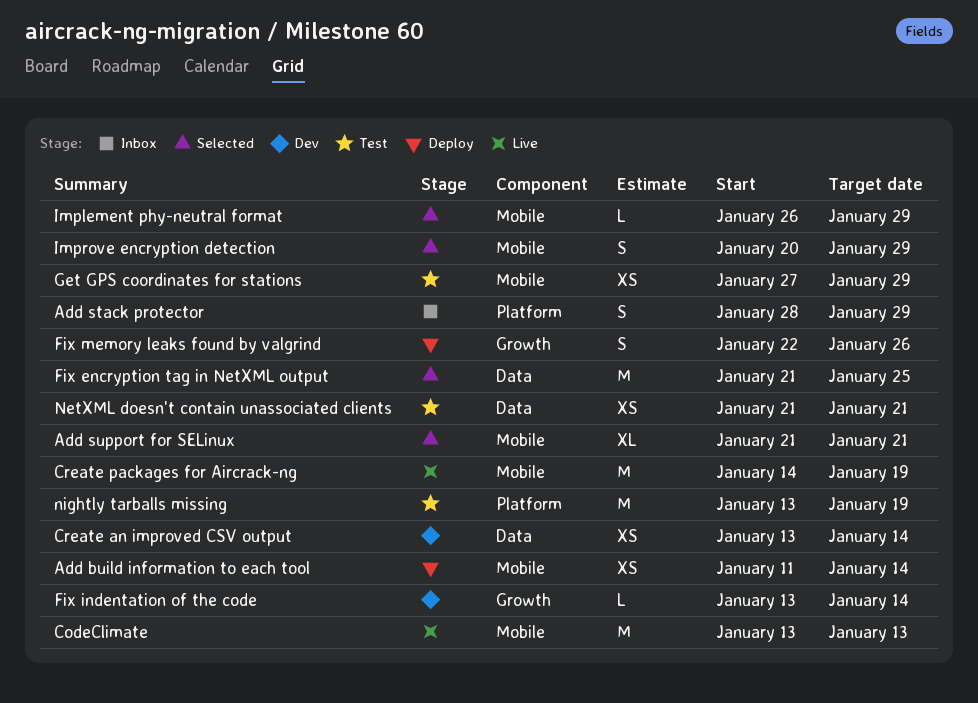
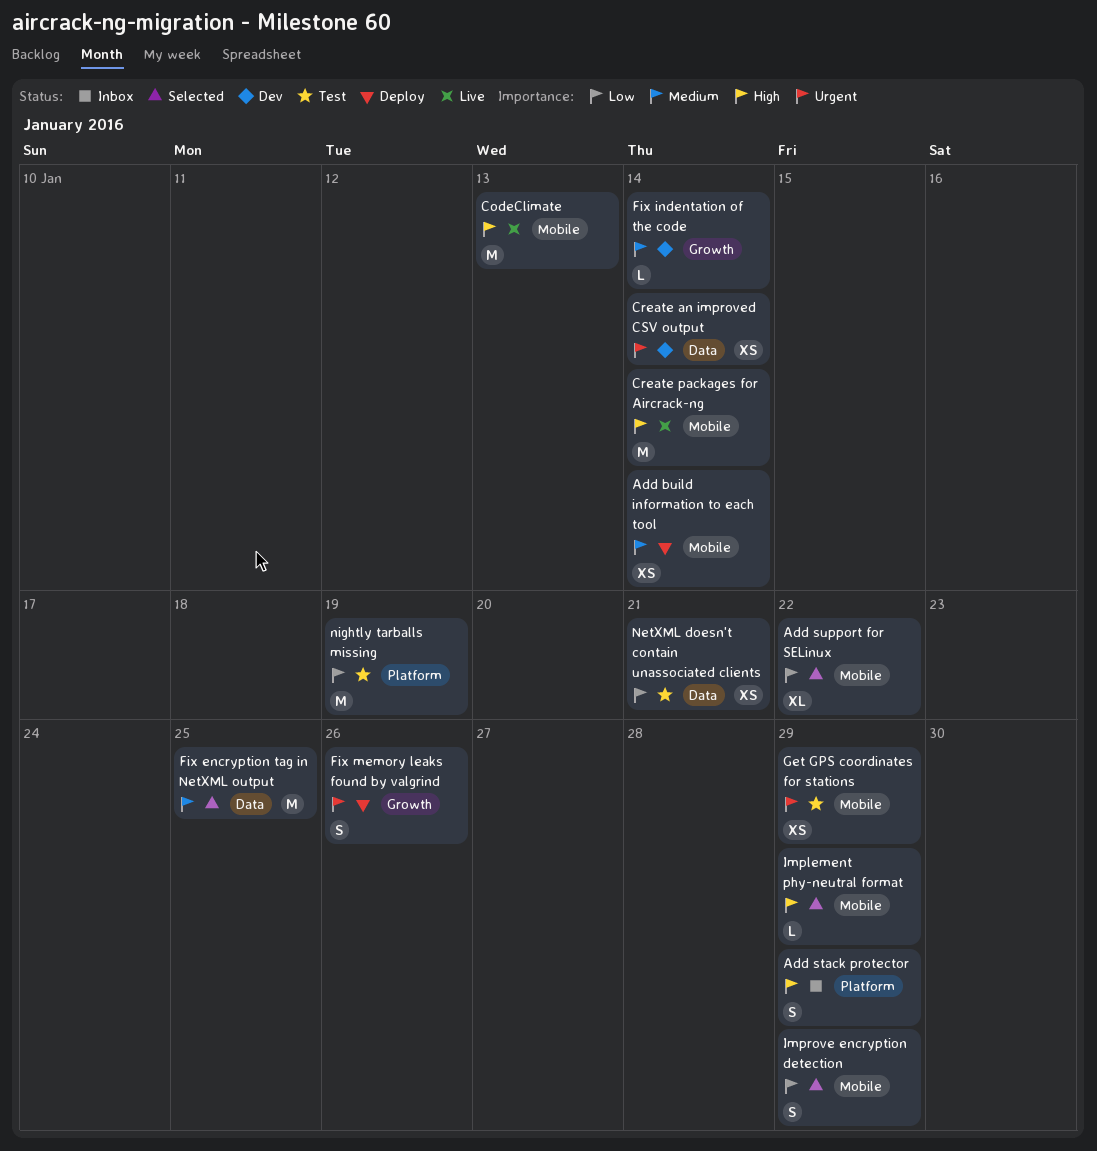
Add support for SELinux, due: Jan 21 -> Jan 22
Create packages for Aircrack-ng, due: Jan 19 -> Jan 14

